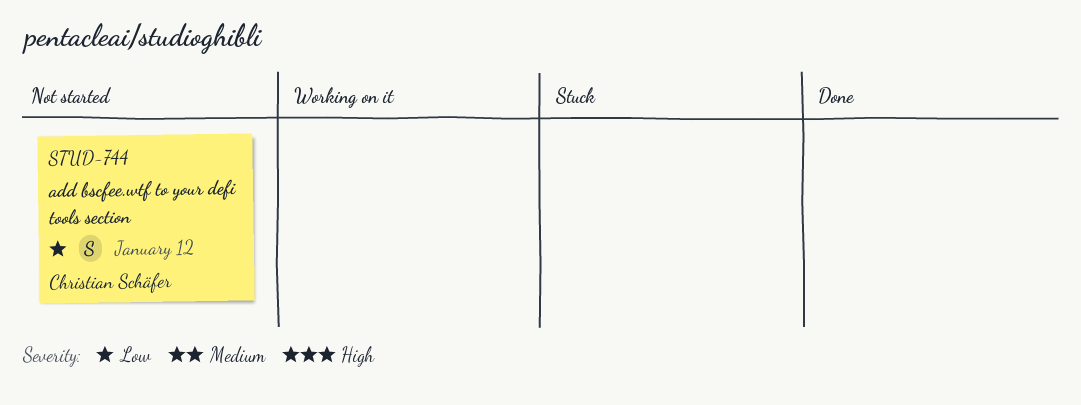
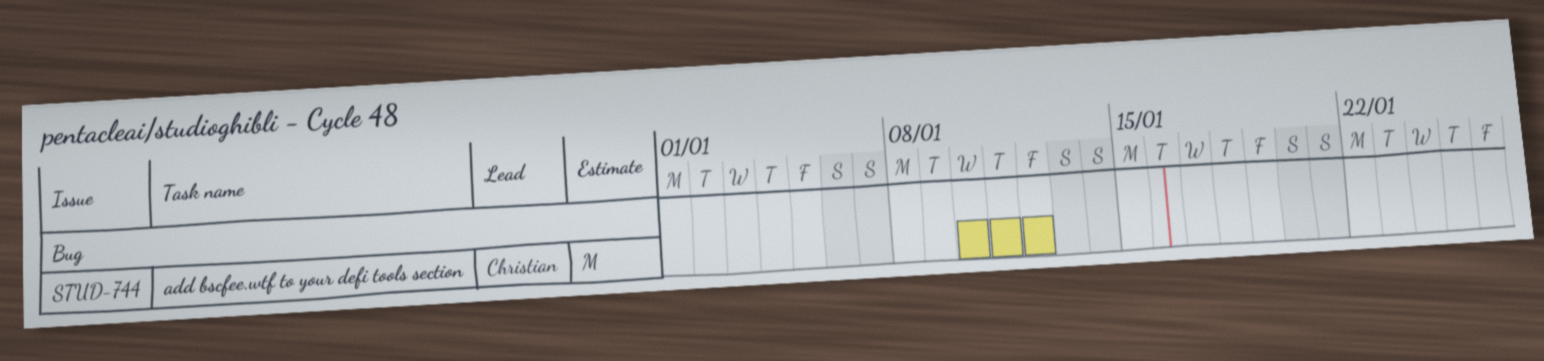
STUD-744, estimate: S -> M

